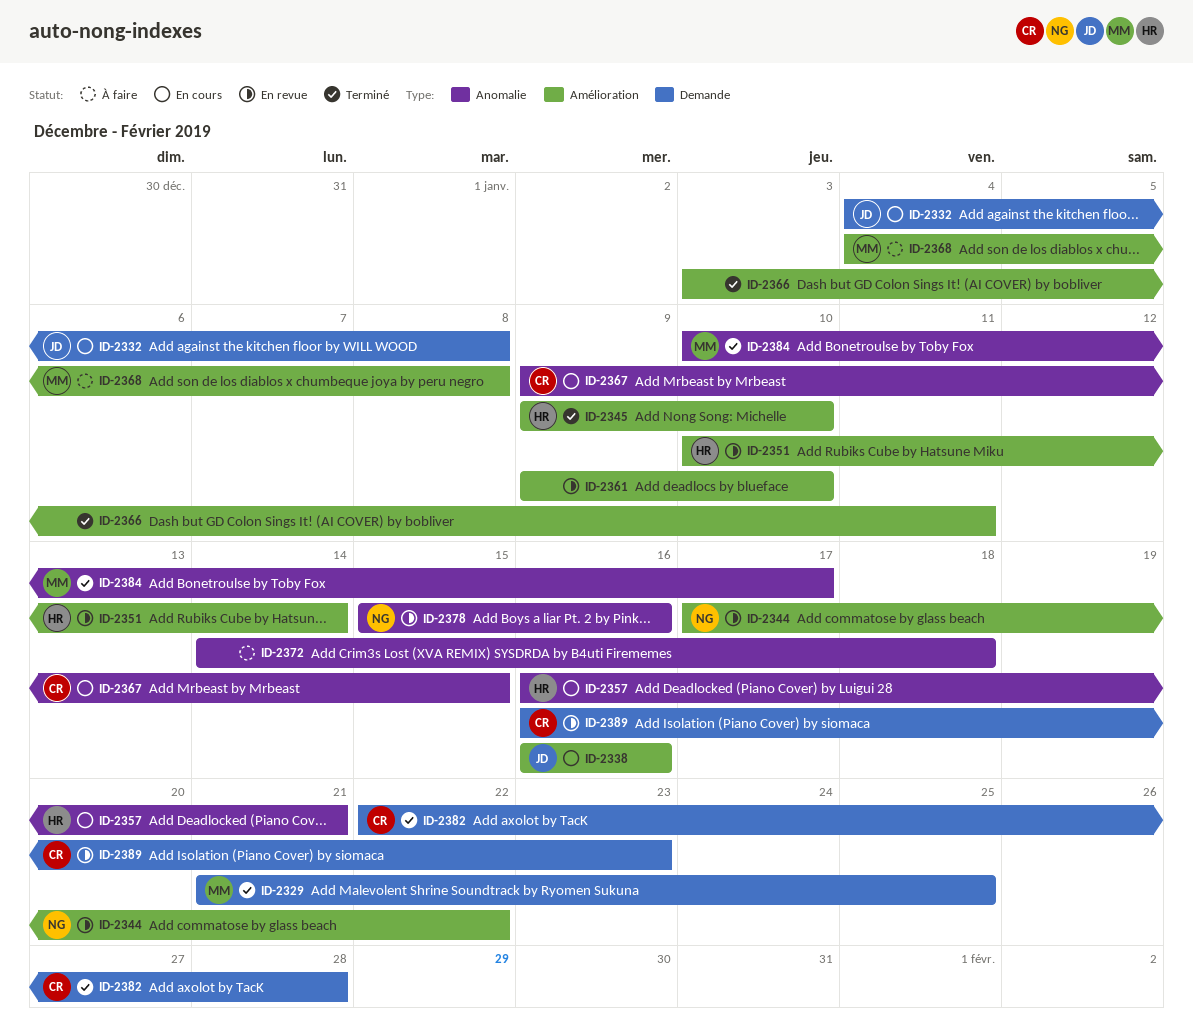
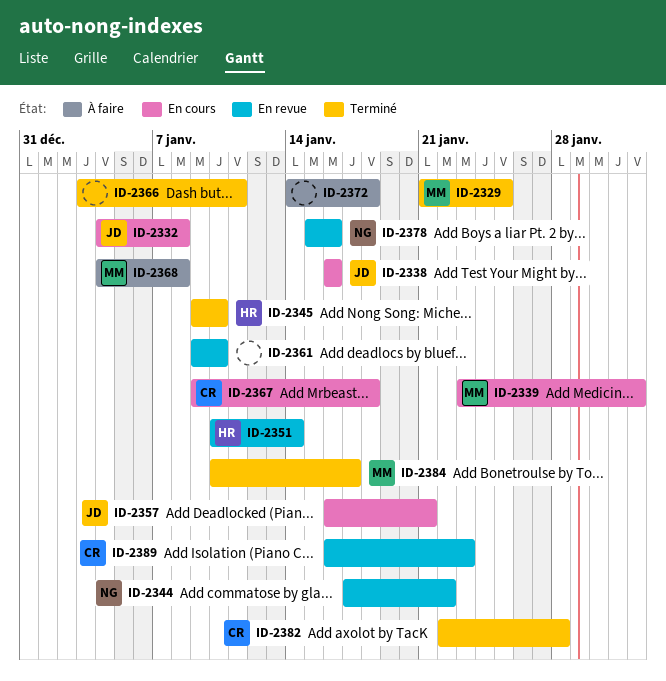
ID-2339: none -> present
ID-2357, owner: HR -> JD
ID-2367, due: Jan 15 -> Jan 18

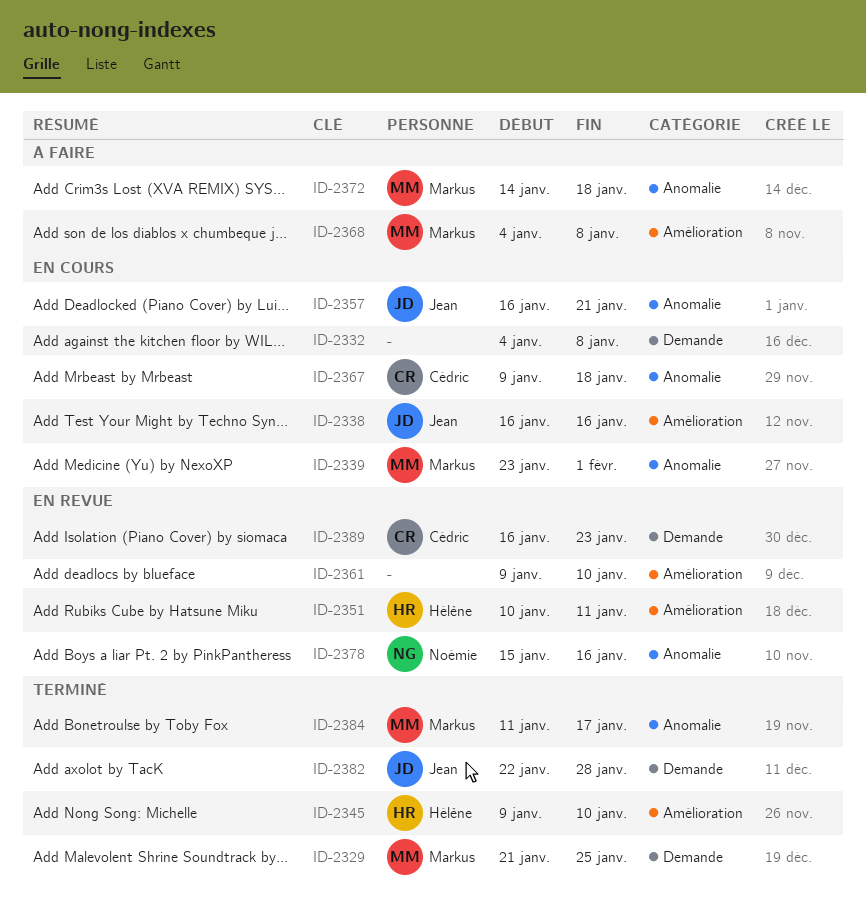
ID-2332, owner: Jean -> none
ID-2344: present -> none
ID-2351, due: Jan 14 -> Jan 11
ID-2366: present -> none
ID-2372, owner: none -> Markus
ID-2382, owner: Cédric -> Jean
ID-2384, start: Jan 10 -> Jan 11

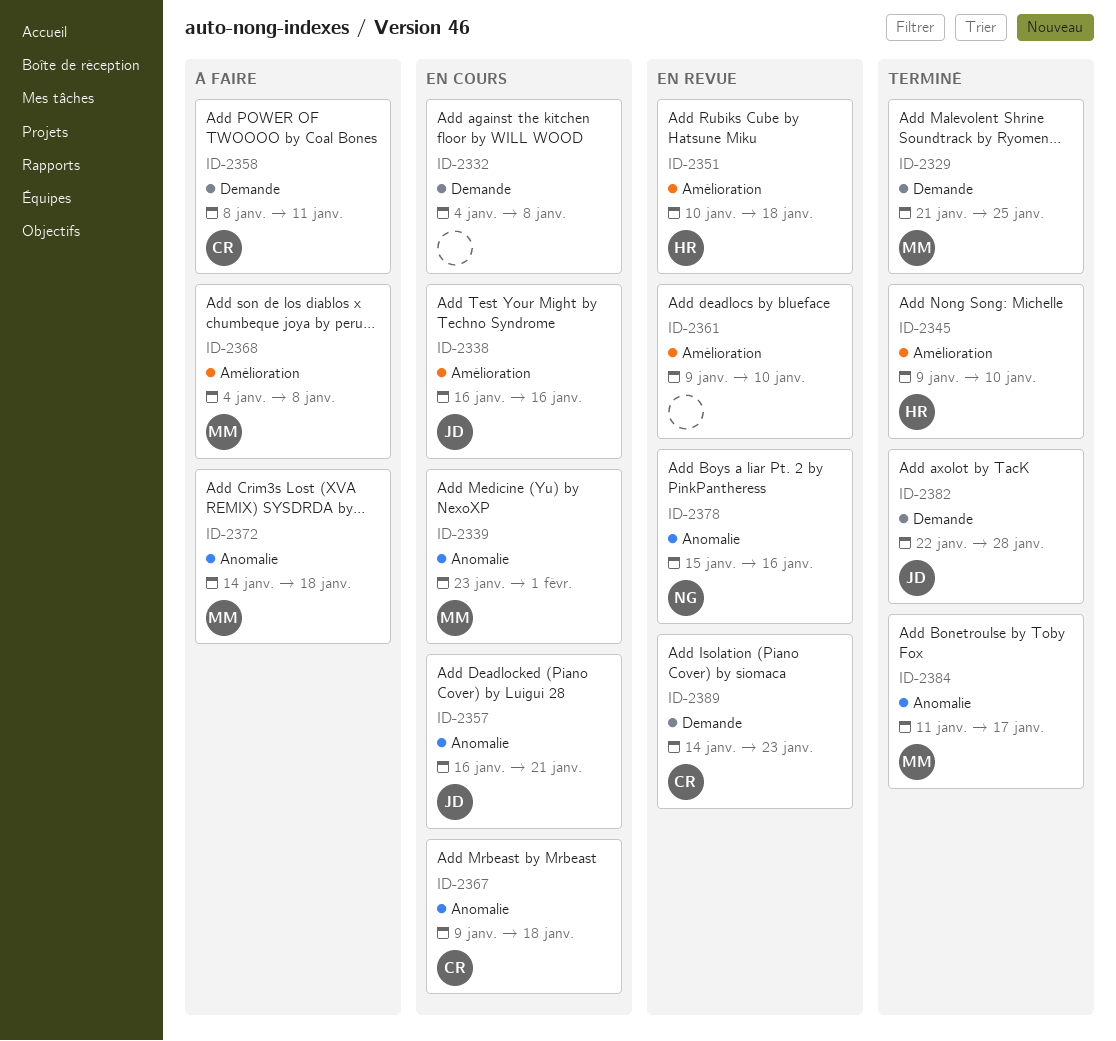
ID-2351, due: Jan 11 -> Jan 18
ID-2358: none -> present
ID-2389, start: Jan 16 -> Jan 14

